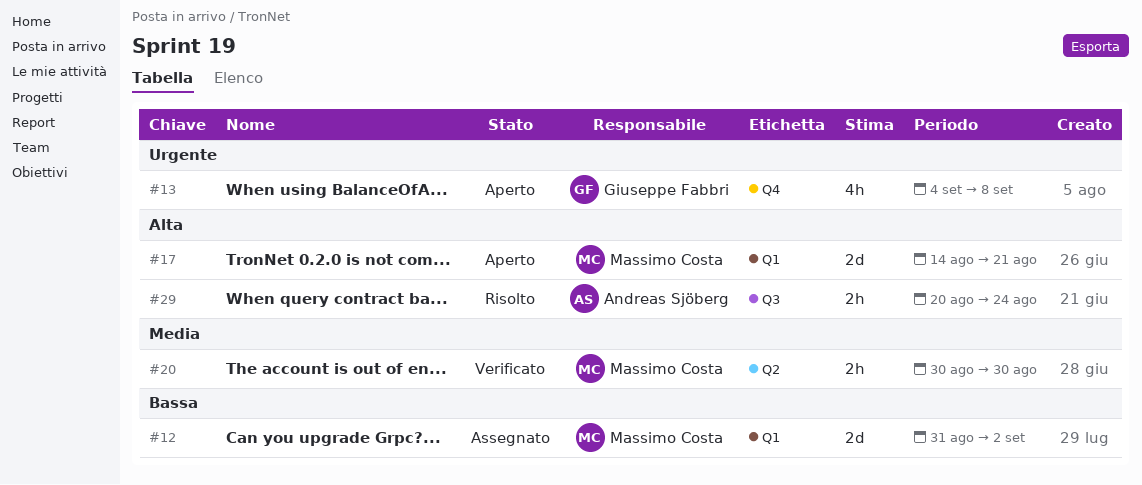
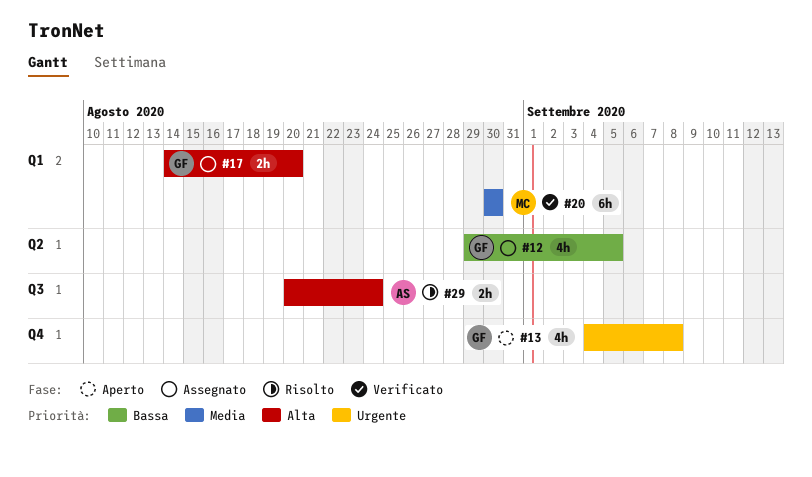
#12, owner: Massimo Costa -> Giuseppe Fabbri
#12, label: Q1 -> Q2
#12, estimate: 2d -> 4h
#12, start: Aug 31 -> Aug 29
#12, due: Sep 2 -> Sep 5
#17, status: Aperto -> Assegnato
#17, owner: Massimo Costa -> Giuseppe Fabbri
#17, estimate: 2d -> 2h
#17, due: Aug 21 -> Aug 20
#20, label: Q2 -> Q1
#20, estimate: 2h -> 6h

